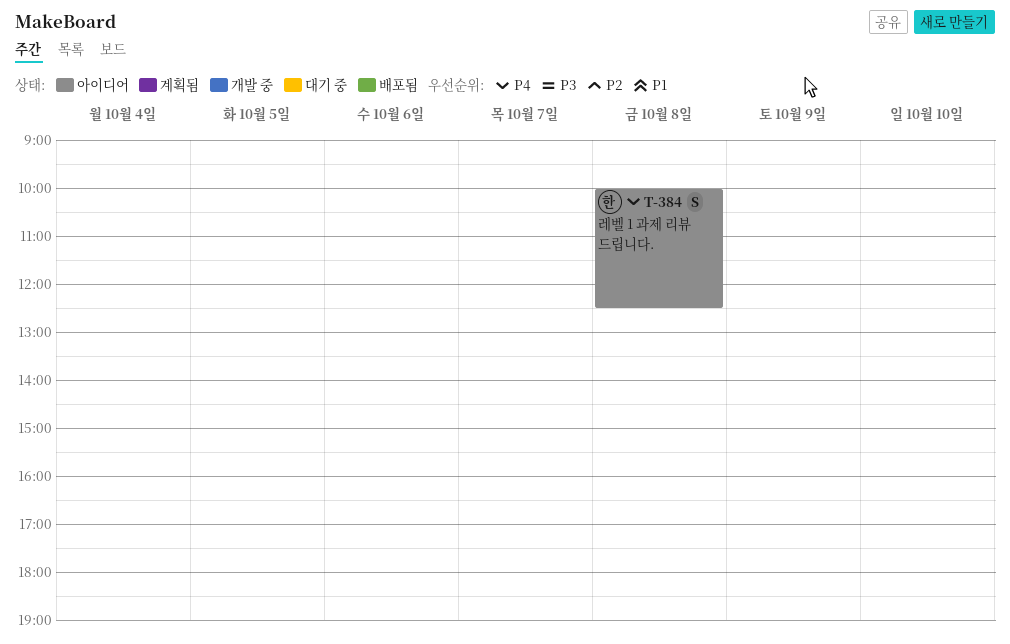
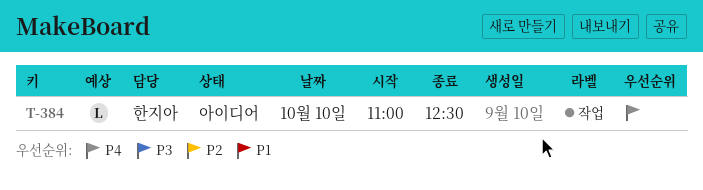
T-384, estimate: S -> L
T-384, day: Oct 8 -> Oct 10
T-384, begins: 10:00 -> 11:00

